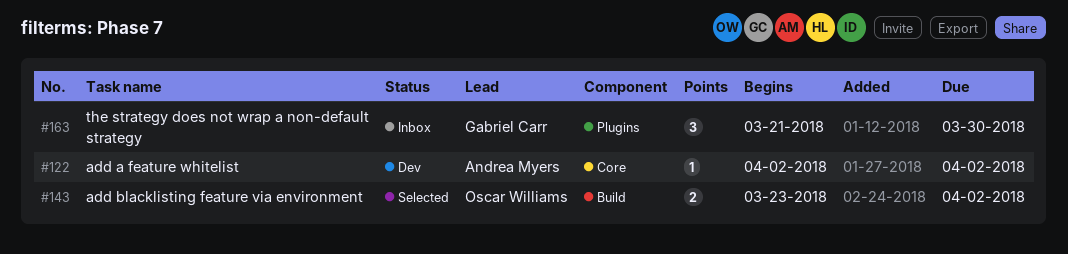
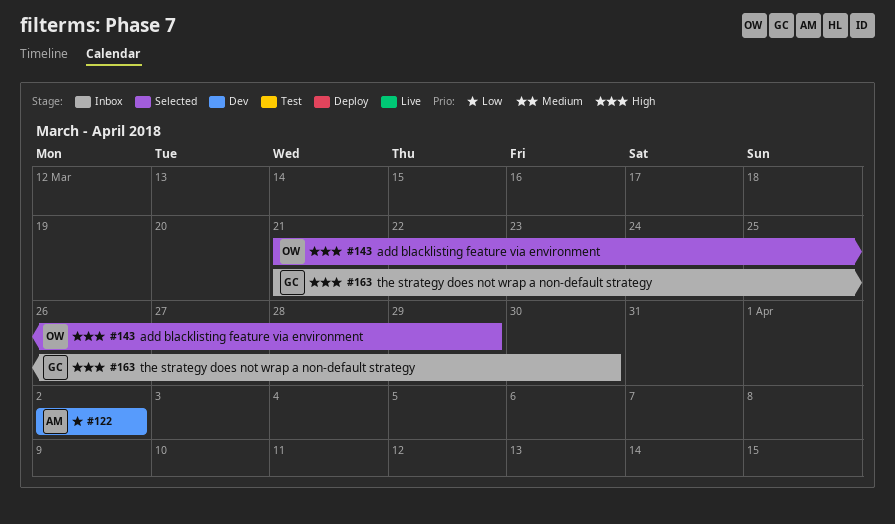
#143, start: Mar 23 -> Mar 21
#143, due: Apr 2 -> Mar 29

